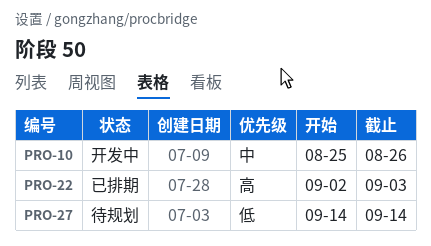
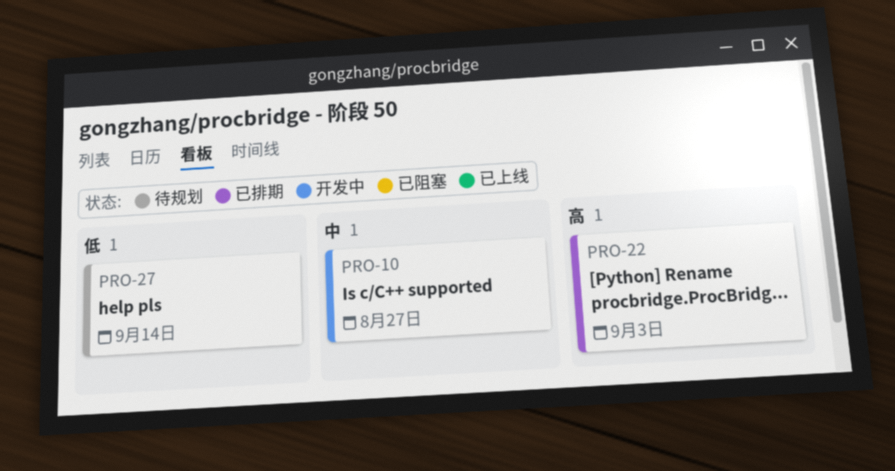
PRO-10, due: Aug 26 -> Aug 27

